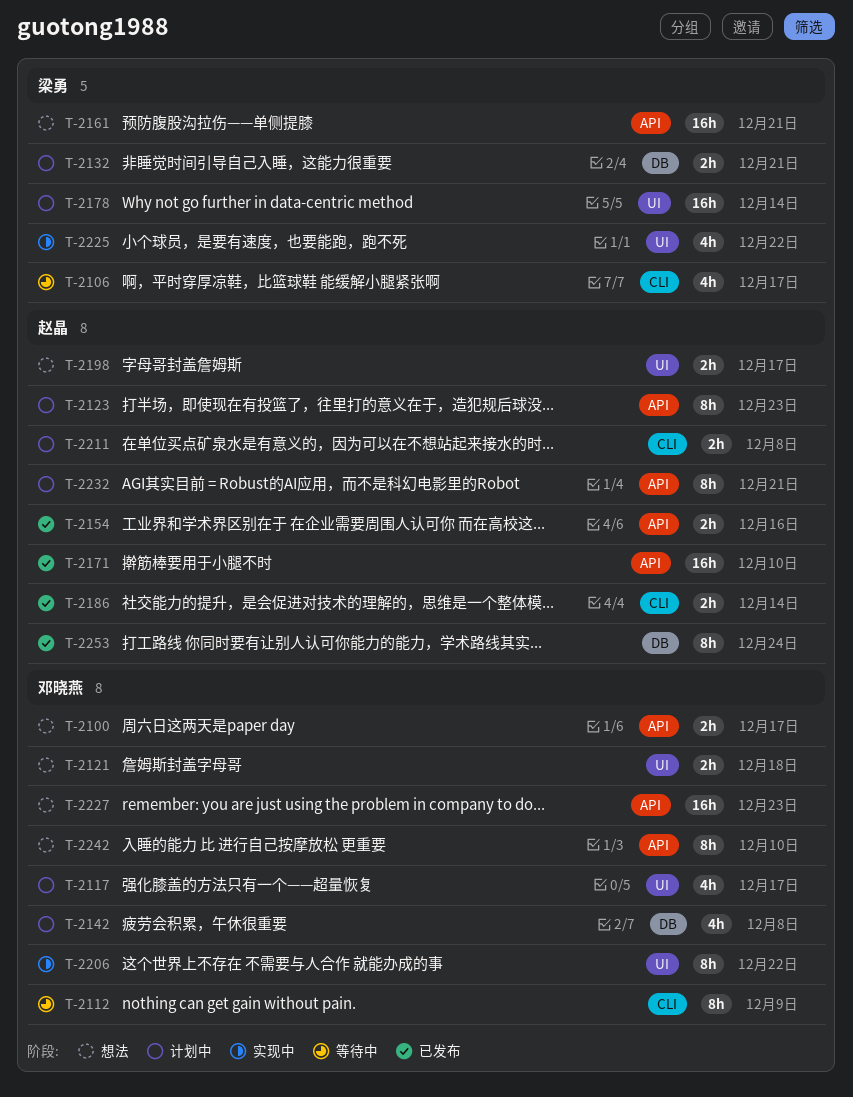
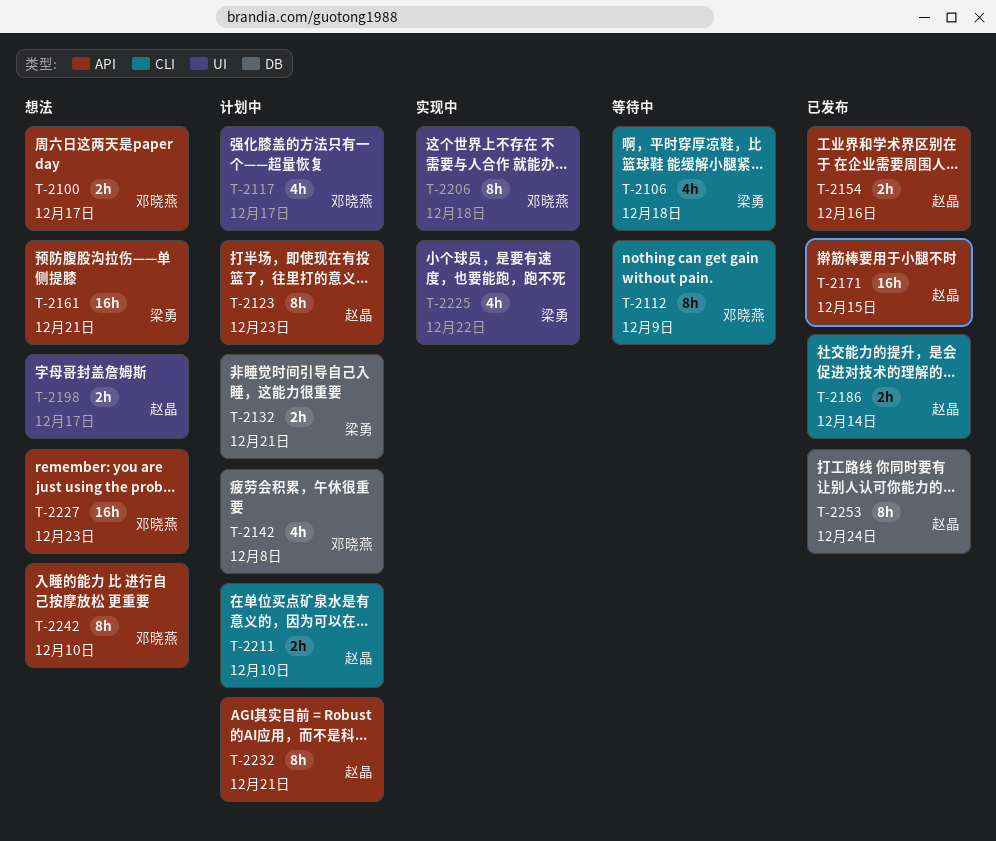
T-2106, due: Dec 17 -> Dec 18
T-2121: present -> none
T-2171, due: Dec 10 -> Dec 15
T-2178: present -> none
T-2206, due: Dec 22 -> Dec 18
T-2211, due: Dec 8 -> Dec 10

